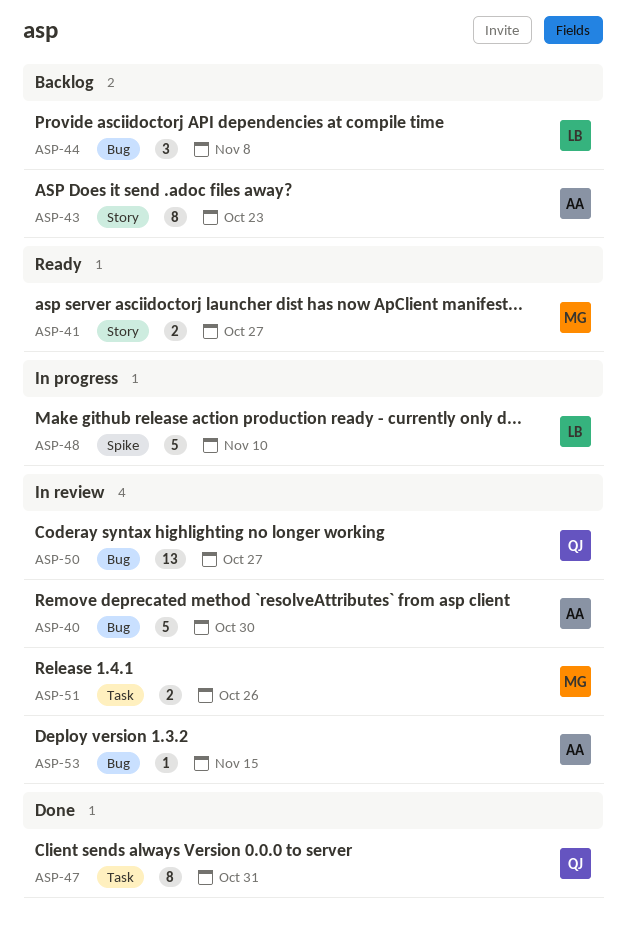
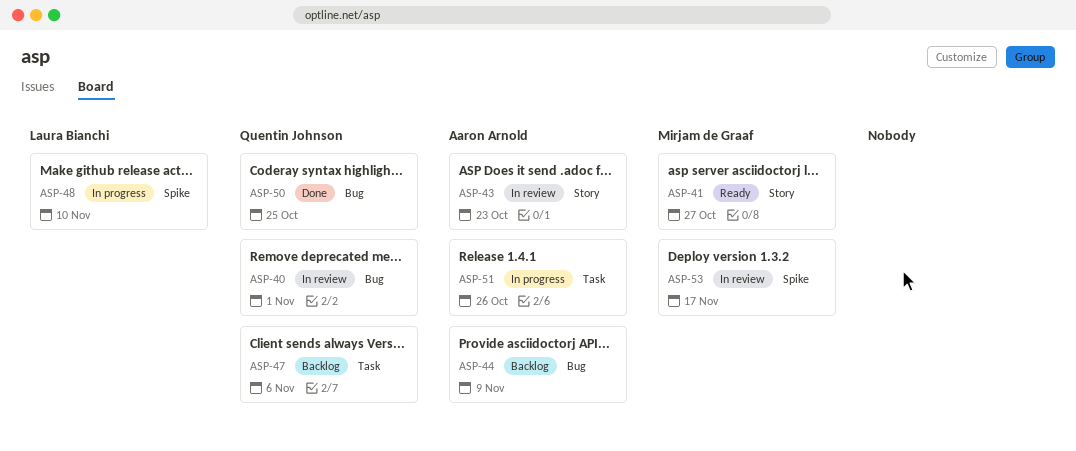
ASP-40, owner: Aaron Arnold -> Quentin Johnson
ASP-40, due: Oct 30 -> Nov 1
ASP-43, status: Backlog -> In review
ASP-44, owner: Laura Bianchi -> Aaron Arnold
ASP-44, due: Nov 8 -> Nov 9
ASP-47, status: Done -> Backlog
ASP-47, due: Oct 31 -> Nov 6
ASP-50, status: In review -> Done
ASP-50, due: Oct 27 -> Oct 25
ASP-51, status: In review -> In progress
ASP-51, owner: Mirjam de Graaf -> Aaron Arnold
ASP-53, owner: Aaron Arnold -> Mirjam de Graaf
ASP-53, label: Bug -> Spike
ASP-53, due: Nov 15 -> Nov 17

